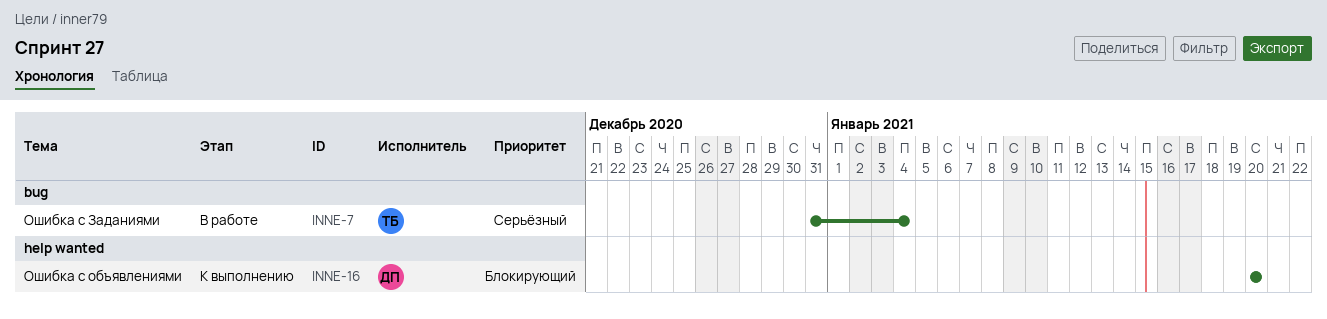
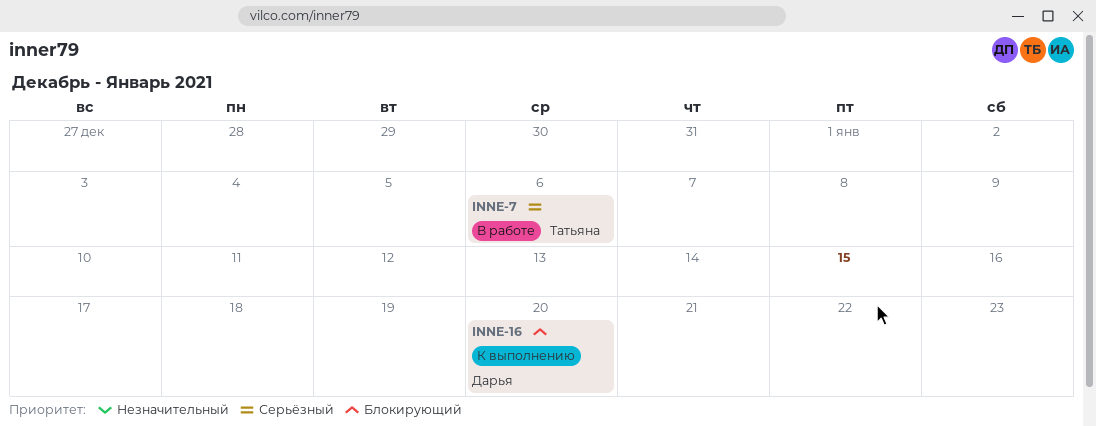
INNE-7, due: Jan 4 -> Jan 6

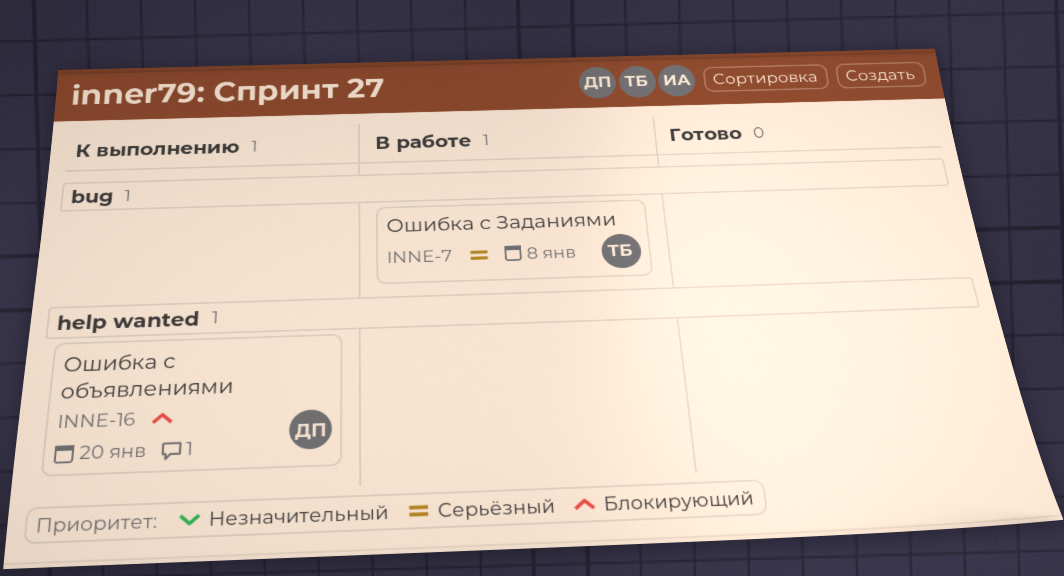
INNE-7, due: Jan 6 -> Jan 8

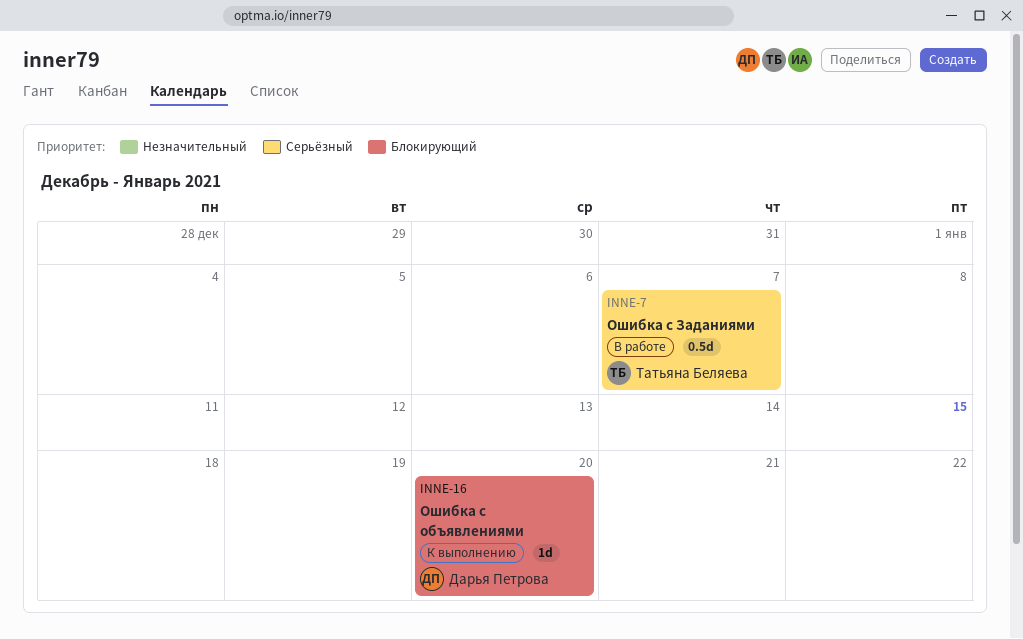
INNE-7, due: Jan 8 -> Jan 7

